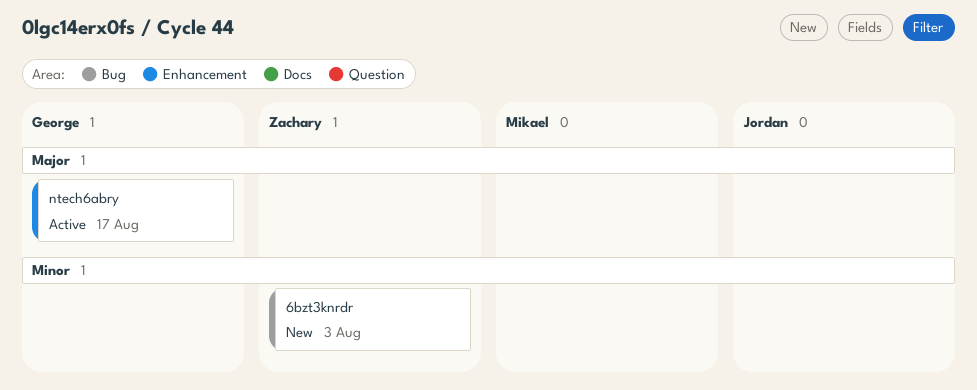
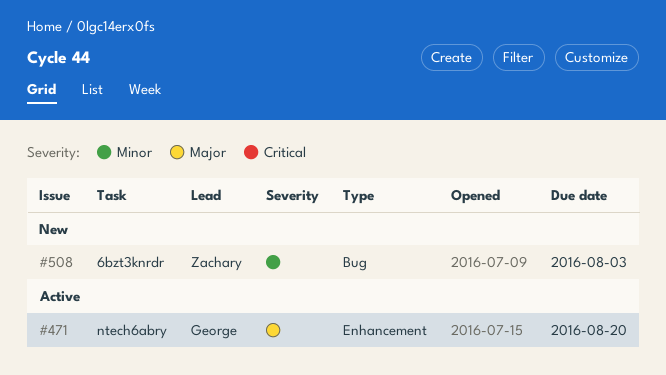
ntech6abry, due: Aug 17 -> Aug 20

